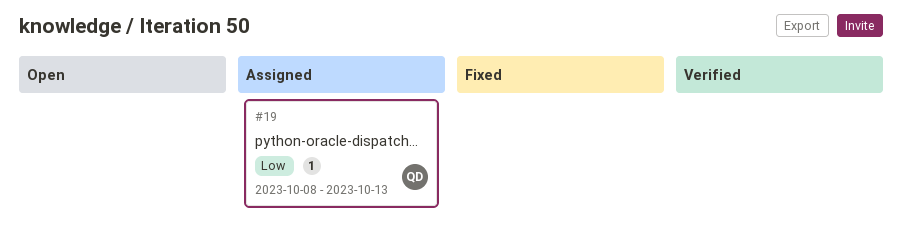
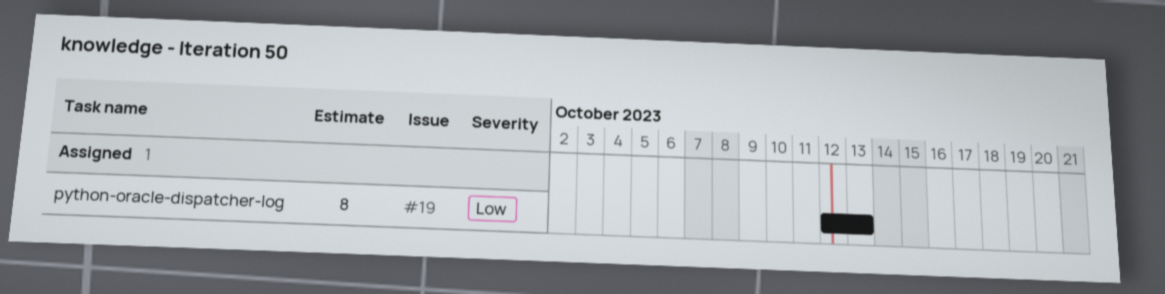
#19, estimate: 1 -> 8
#19, start: Oct 8 -> Oct 12

